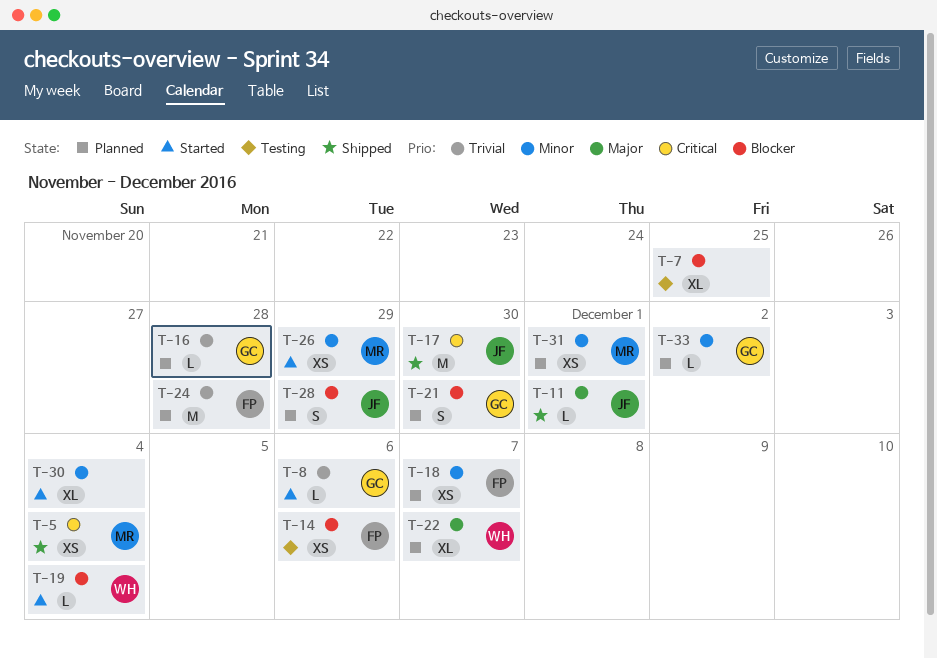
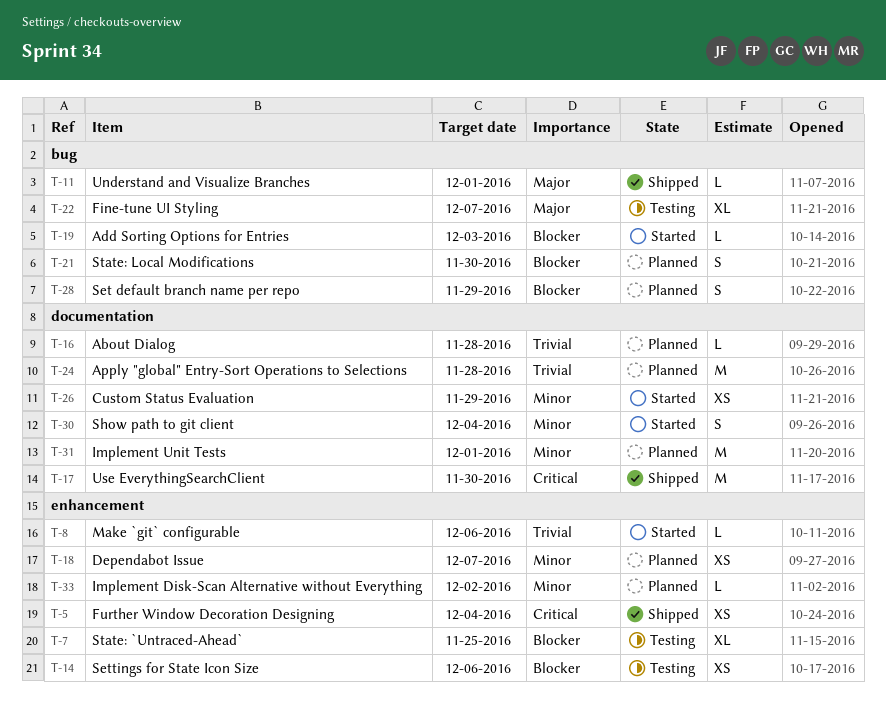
T-19, due: Dec 4 -> Dec 3
T-22, status: Planned -> Testing
T-30, estimate: XL -> S
T-31, estimate: XS -> M

